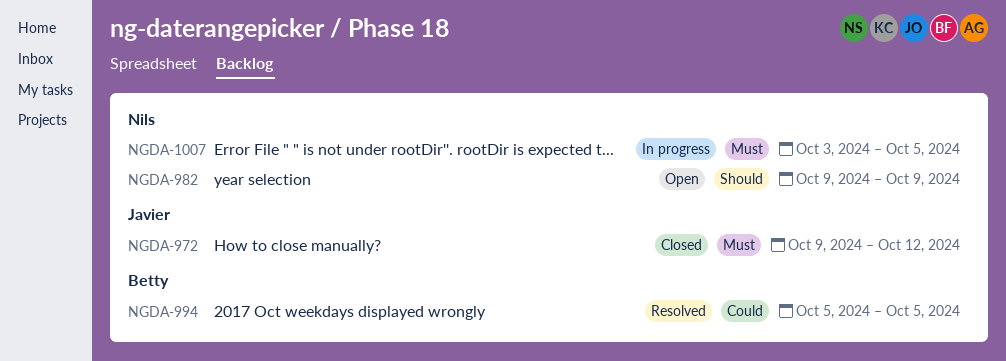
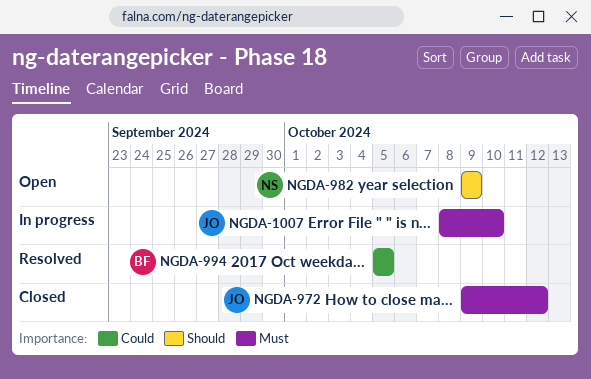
NGDA-1007, owner: Nils -> Javier
NGDA-1007, start: Oct 3 -> Oct 8
NGDA-1007, due: Oct 5 -> Oct 10

